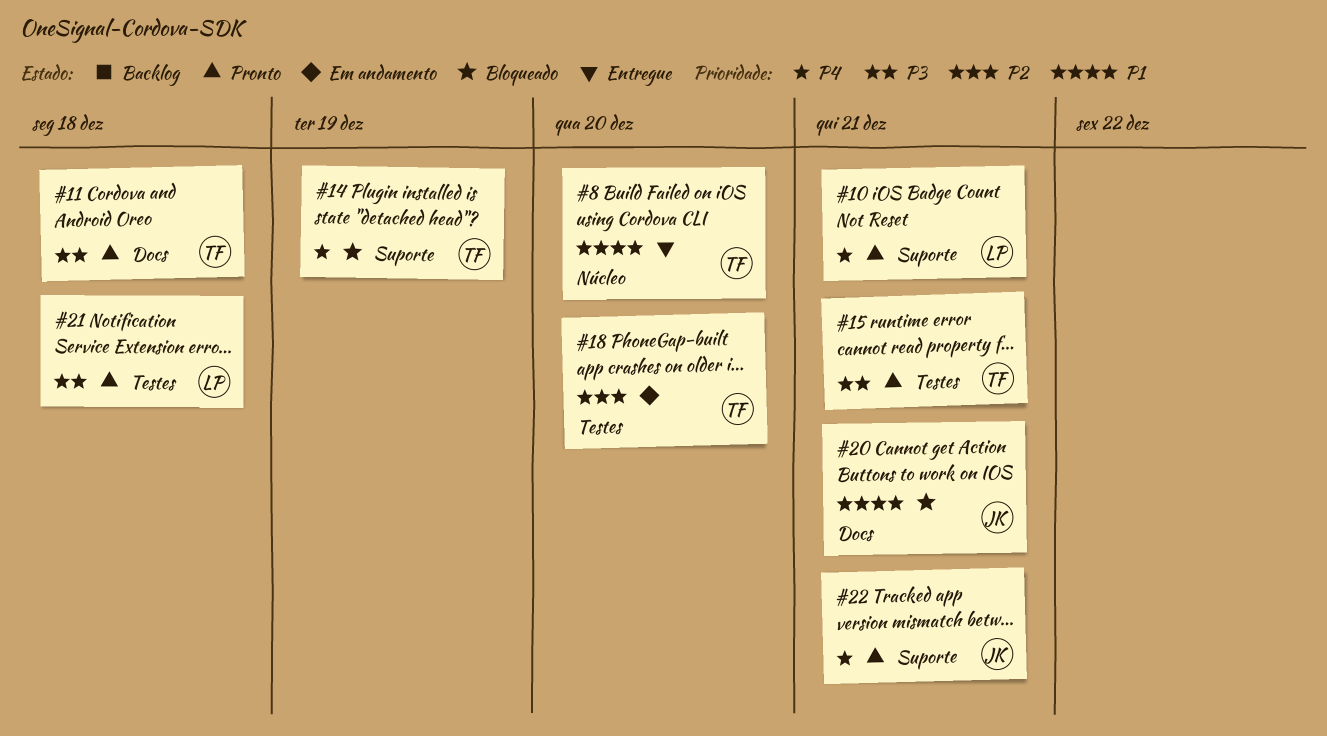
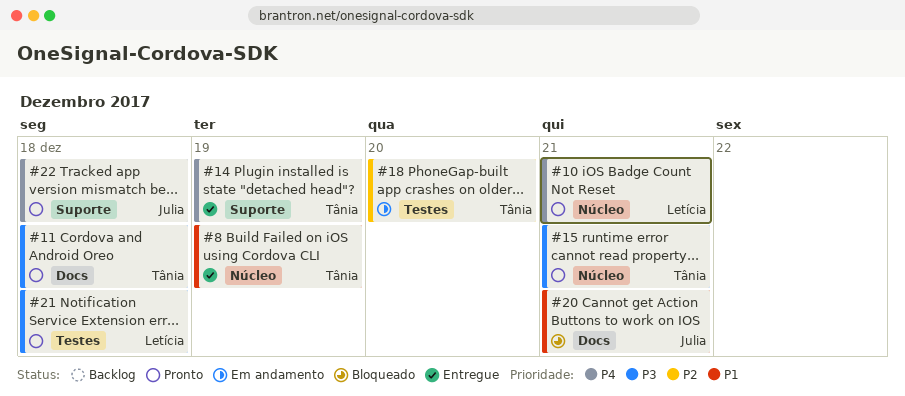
#8, due: Dec 20 -> Dec 19
#10, label: Suporte -> Núcleo
#14, status: Bloqueado -> Entregue
#15, label: Testes -> Núcleo
#22, due: Dec 21 -> Dec 18

